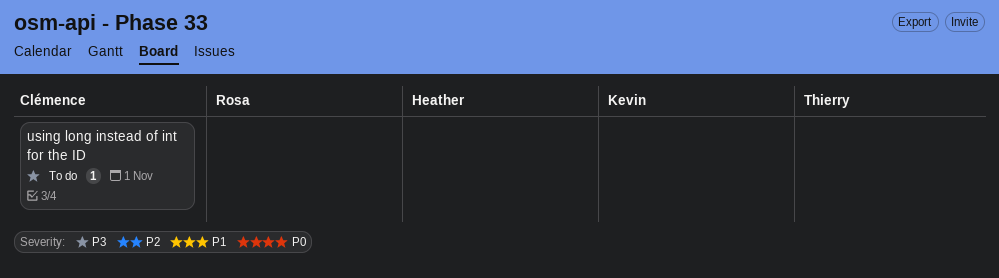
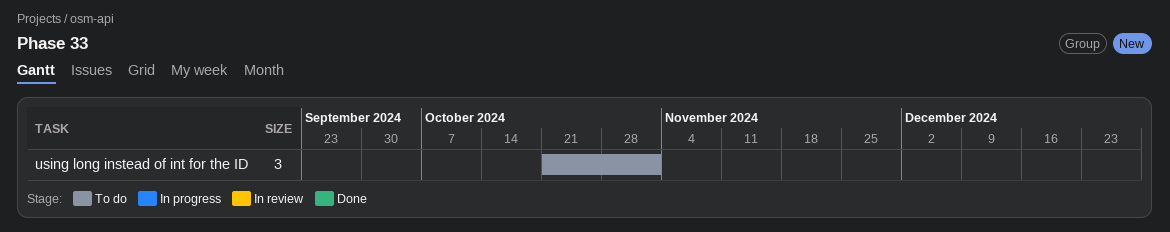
using long instead of int for the ID, estimate: 1 -> 3

